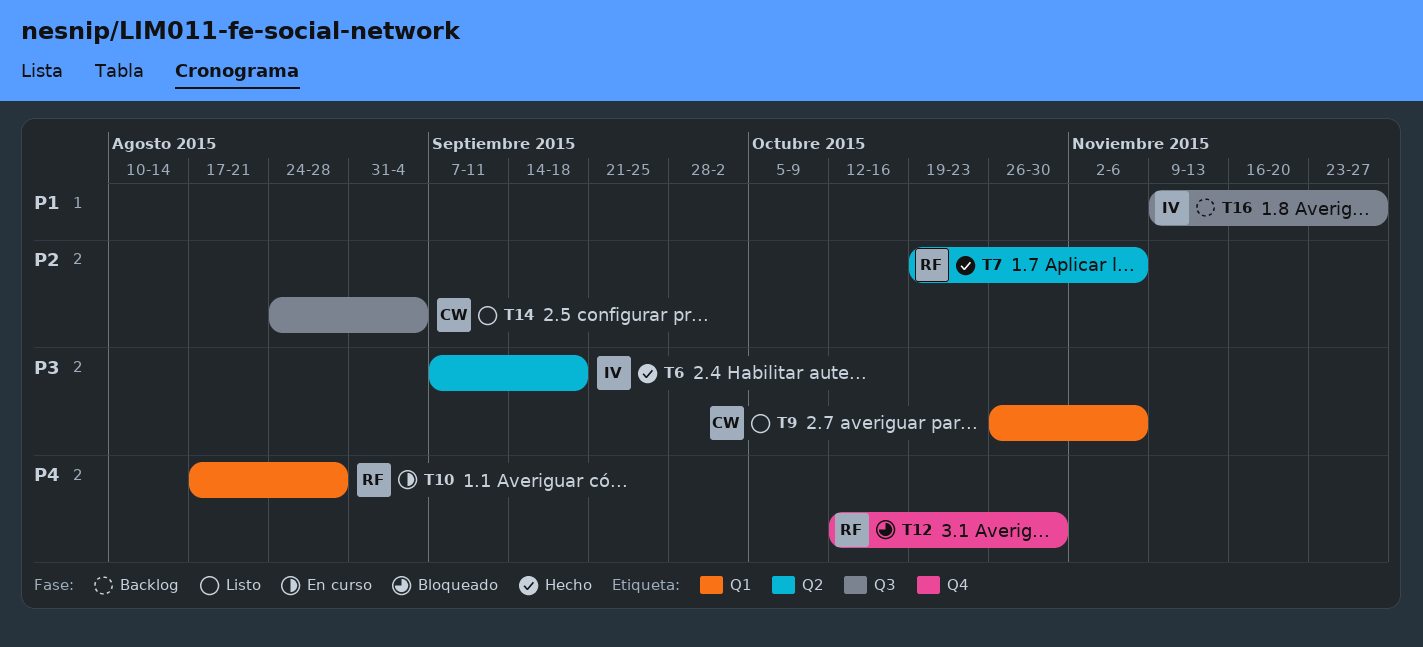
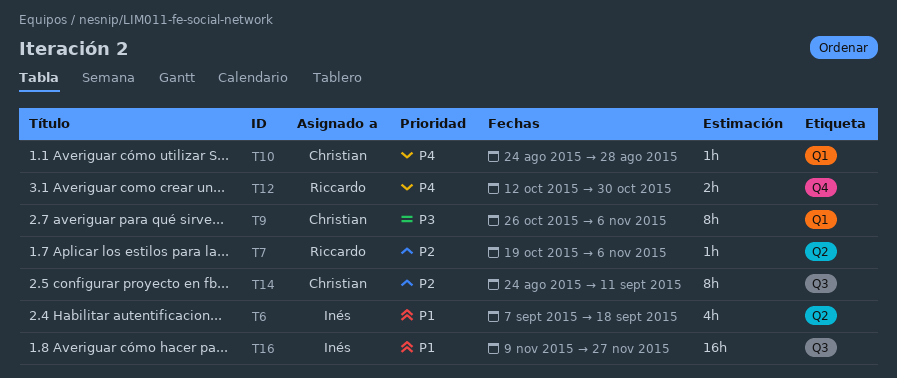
T6, priority: P3 -> P1
T10, owner: Riccardo -> Christian
T10, start: Aug 17 -> Aug 24
T14, due: Sep 4 -> Sep 11

